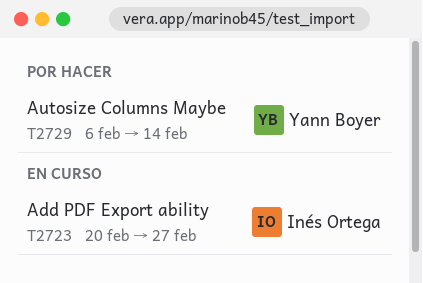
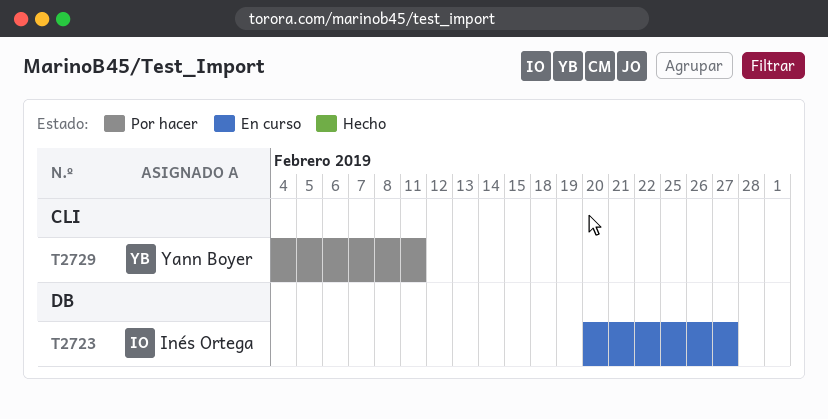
T2729, start: Feb 6 -> Feb 4
T2729, due: Feb 14 -> Feb 11

